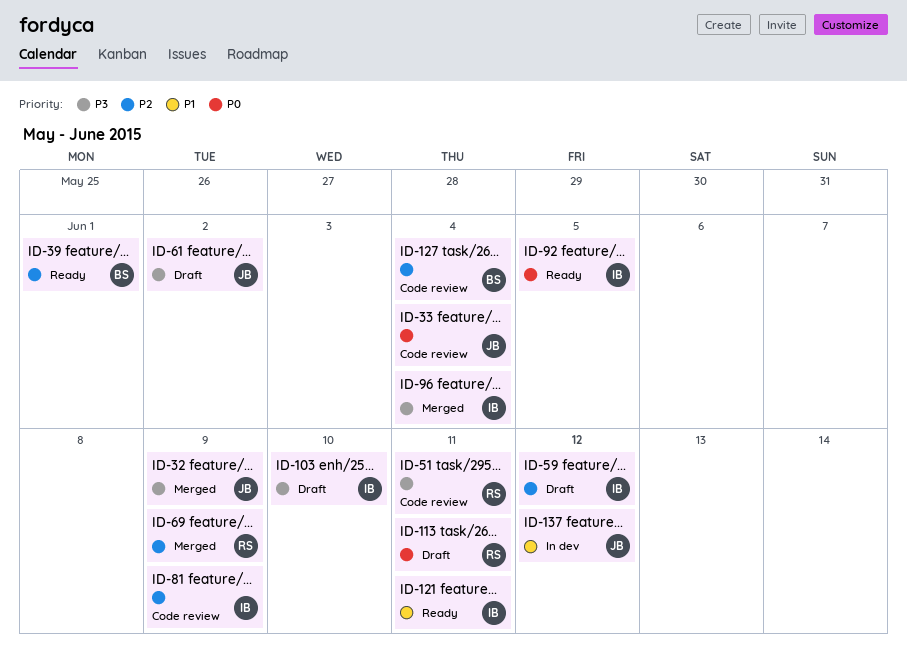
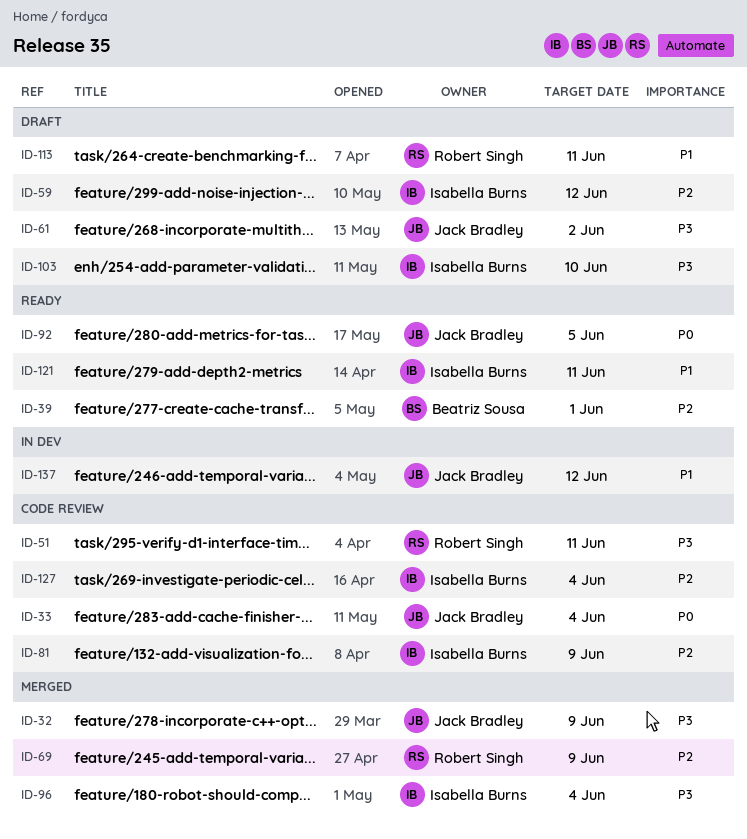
ID-92, owner: Isabella Burns -> Jack Bradley
ID-113, priority: P0 -> P1
ID-127, owner: Beatriz Sousa -> Isabella Burns

